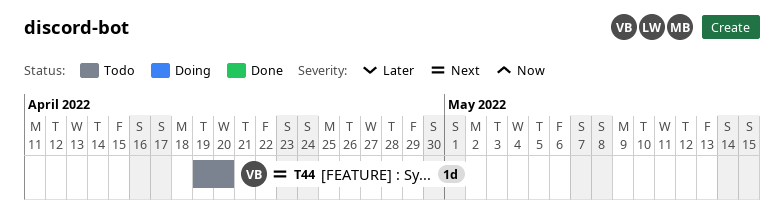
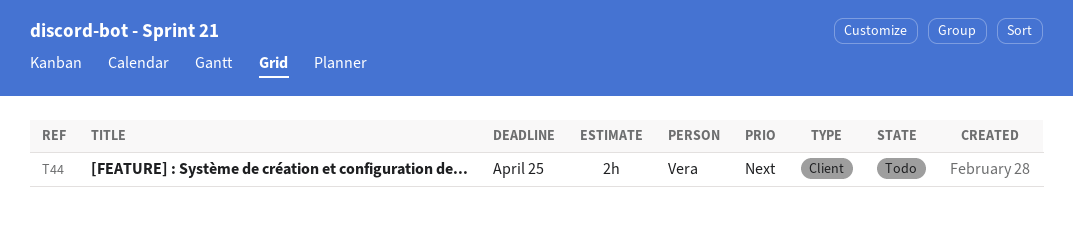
T44, estimate: 1d -> 2h
T44, due: Apr 20 -> Apr 25

